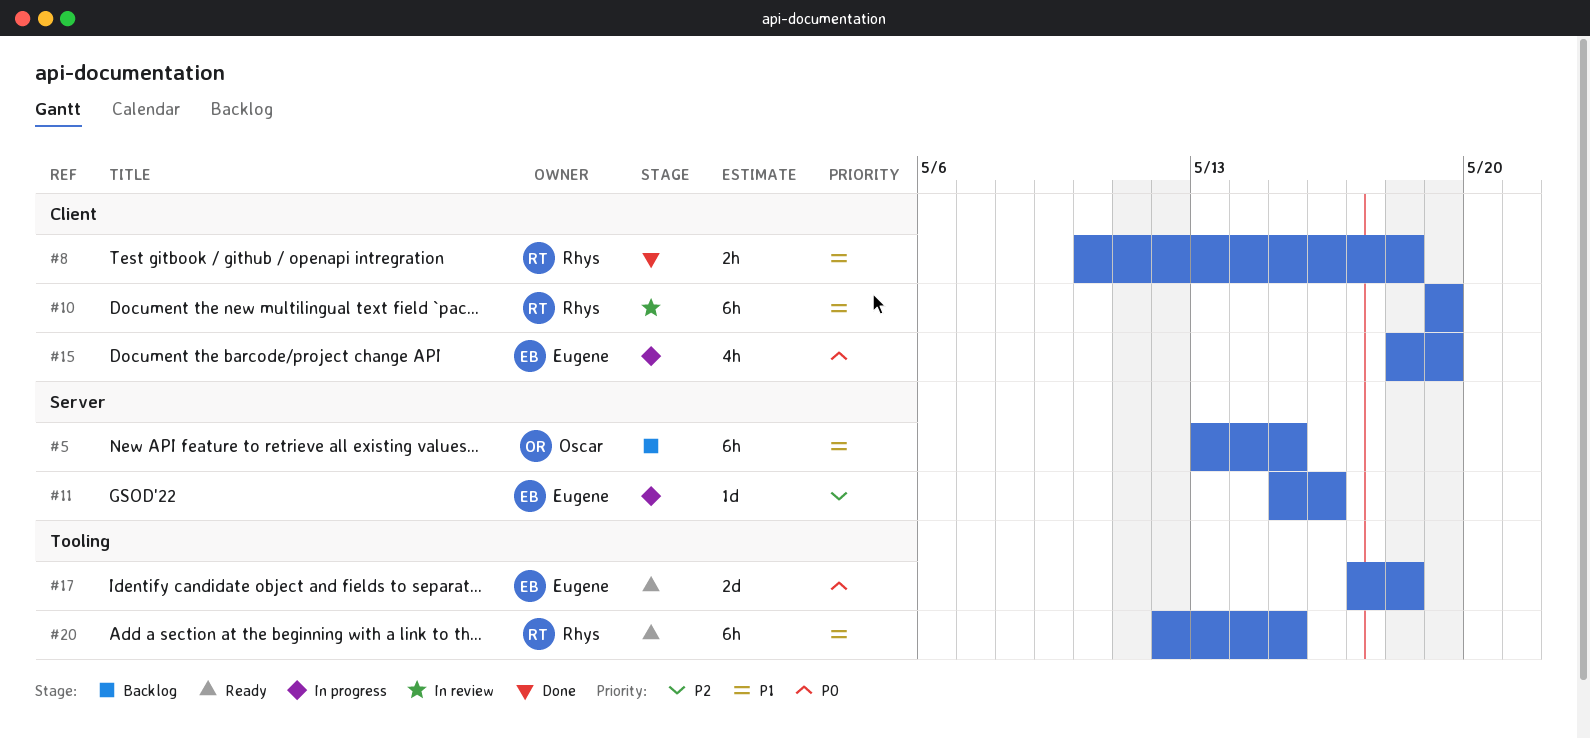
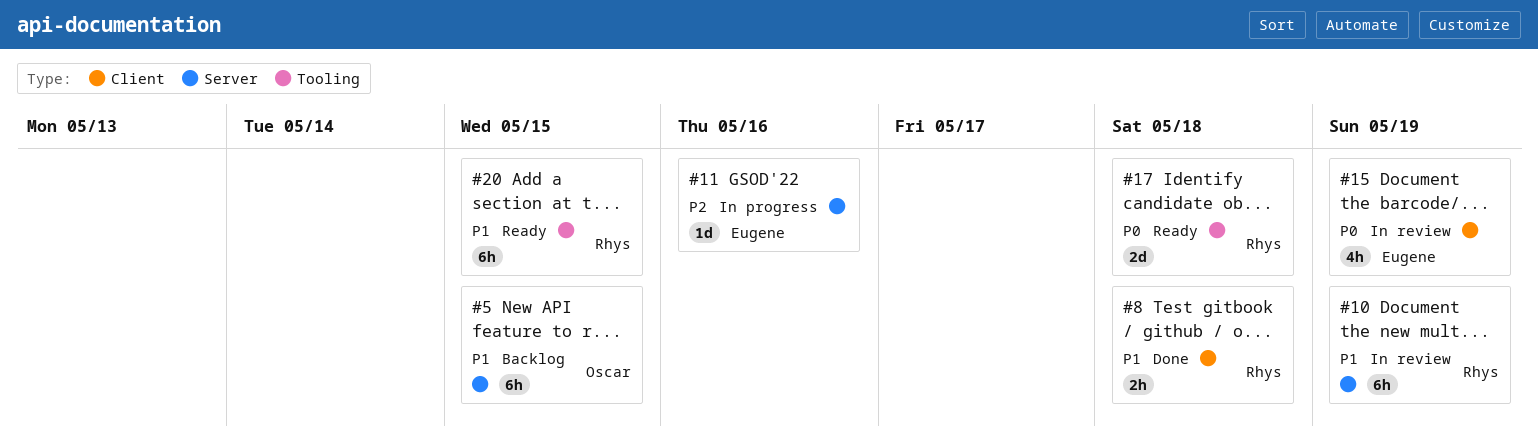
#10, label: Client -> Server
#15, status: In progress -> In review
#17, owner: Eugene -> Rhys

